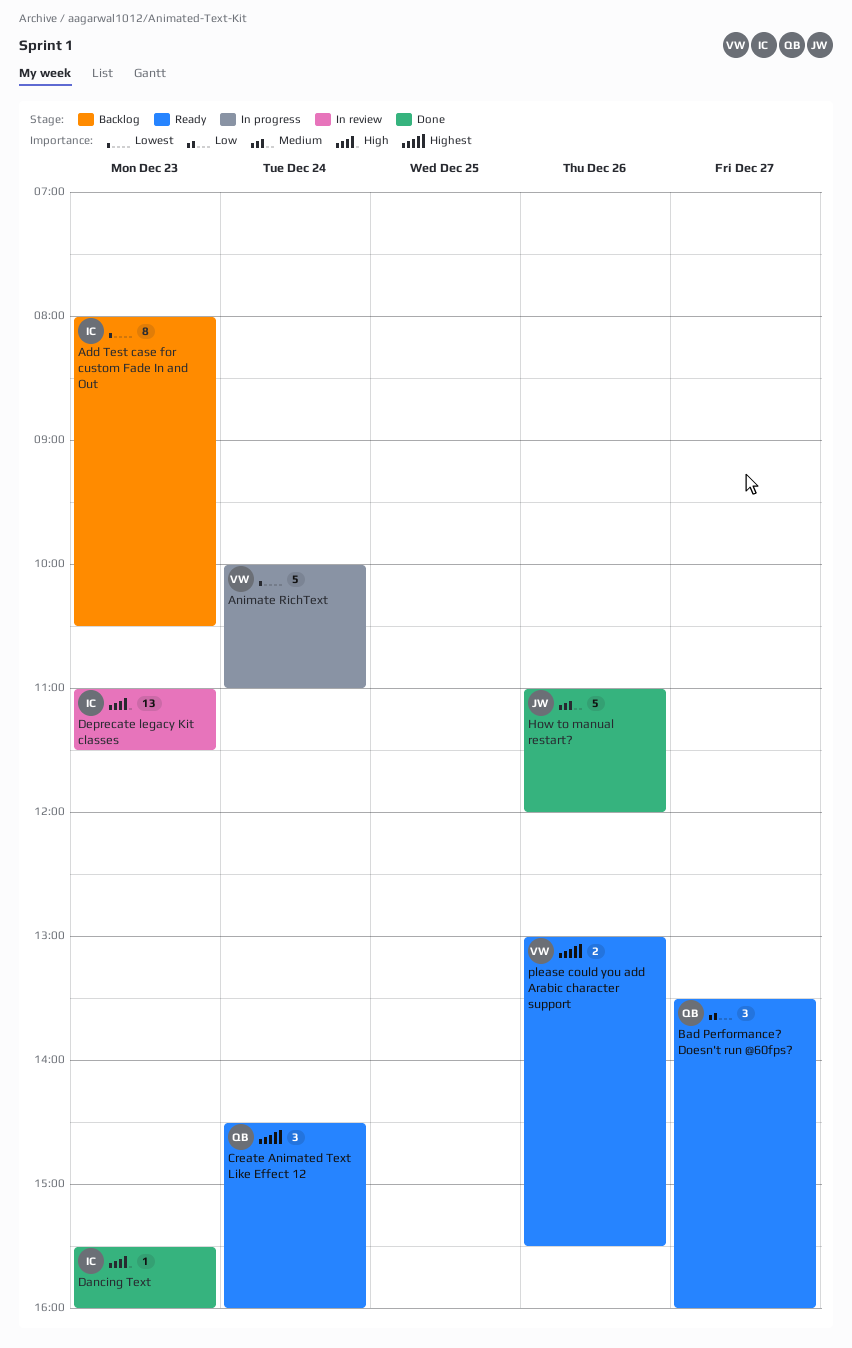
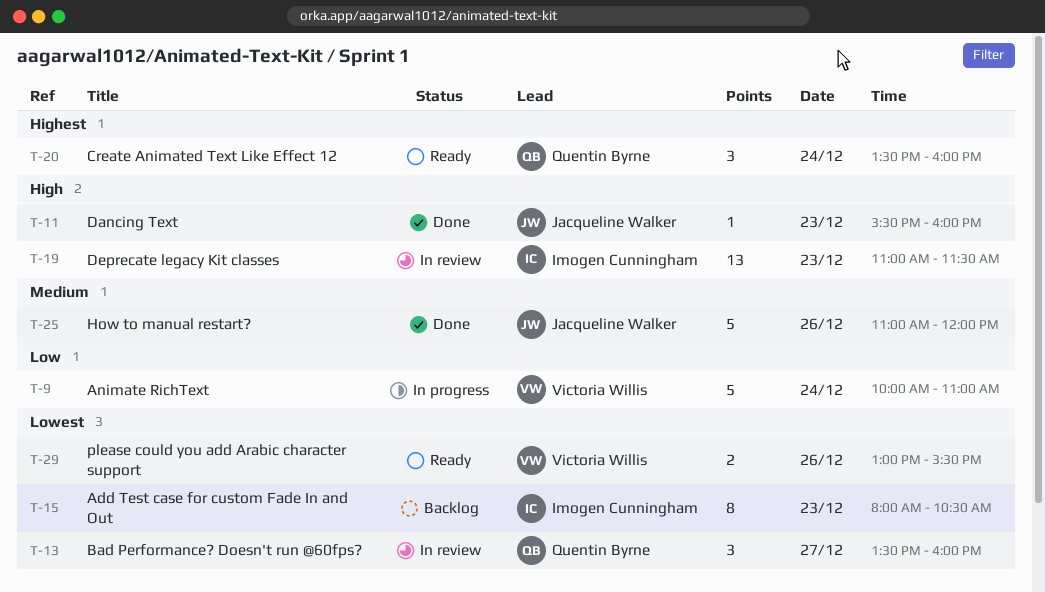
Animate RichText, priority: Lowest -> Low
Bad Performance? Doesn't run @60fps?, status: Ready -> In review
Bad Performance? Doesn't run @60fps?, priority: Low -> Lowest
Create Animated Text Like Effect 12, begins: 14:30 -> 13:30
Dancing Text, owner: Imogen Cunningham -> Jacqueline Walker
please could you add Arabic character support, priority: Highest -> Lowest

